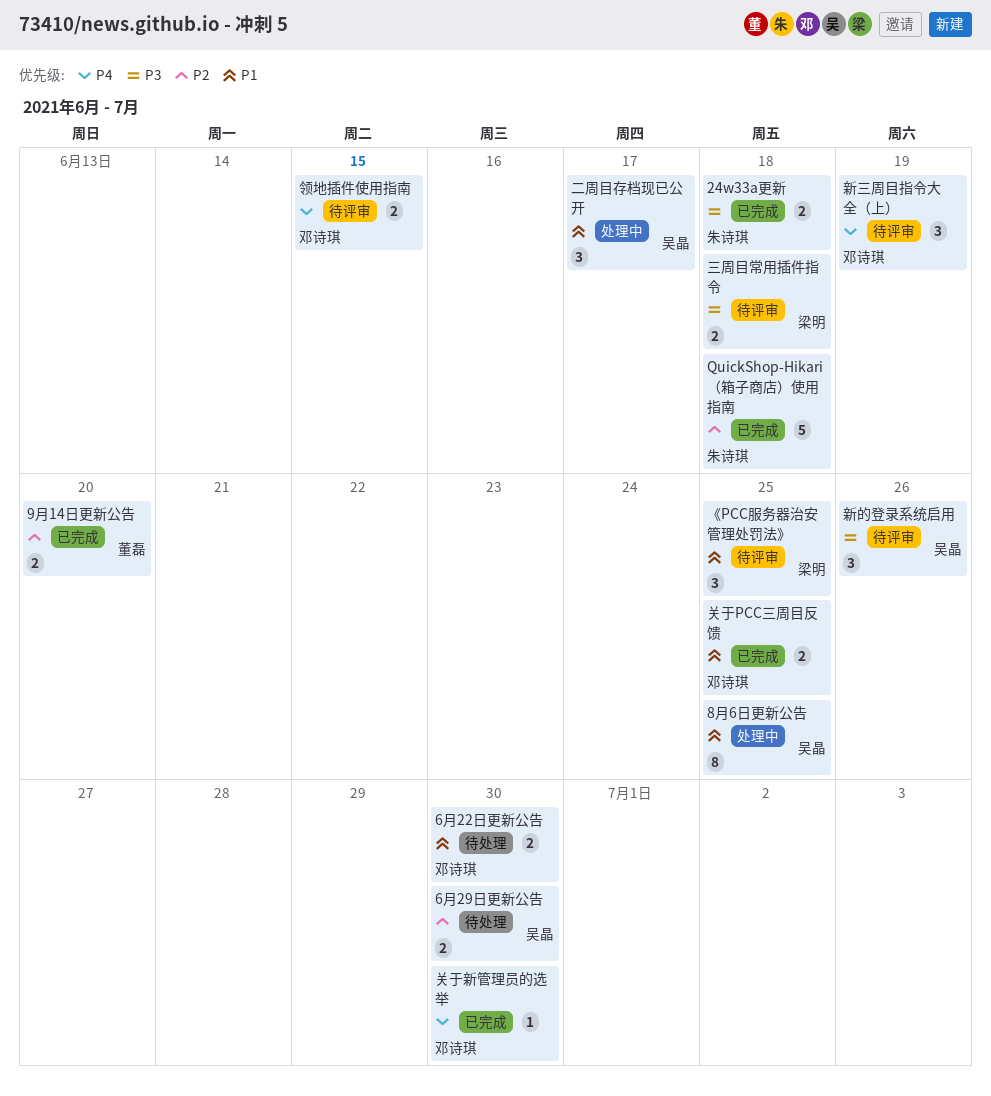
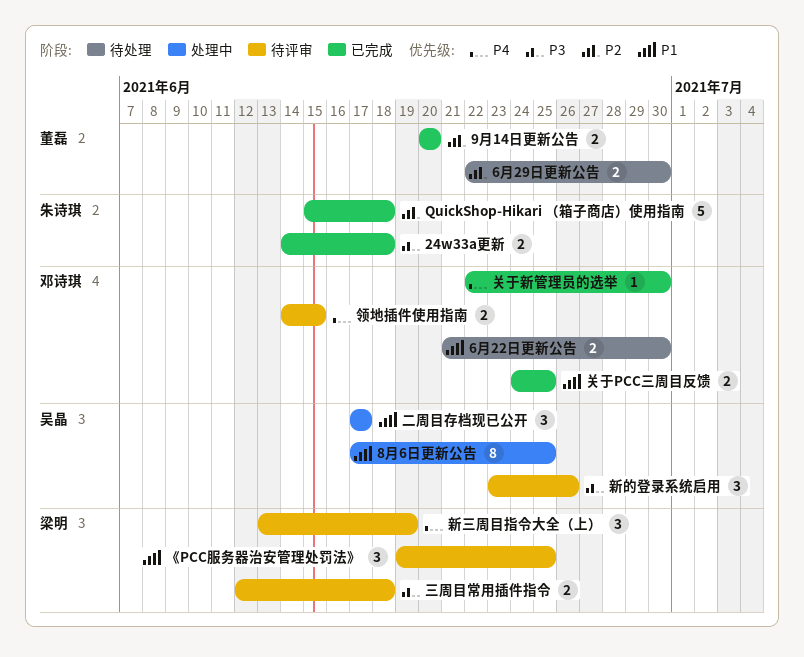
6月29日更新公告, owner: 吴晶 -> 董磊
新三周目指令大全（上）, owner: 邓诗琪 -> 梁明

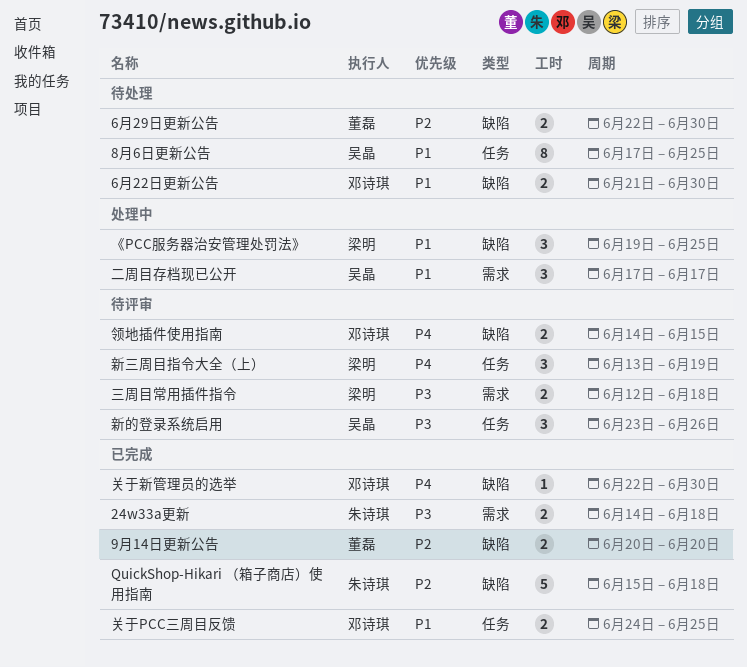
8月6日更新公告, status: 处理中 -> 待处理
《PCC服务器治安管理处罚法》, status: 待评审 -> 处理中

